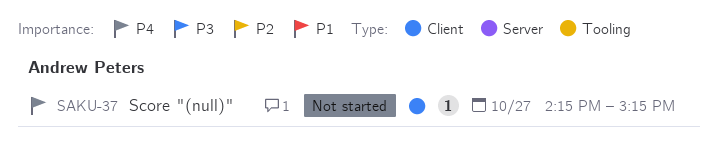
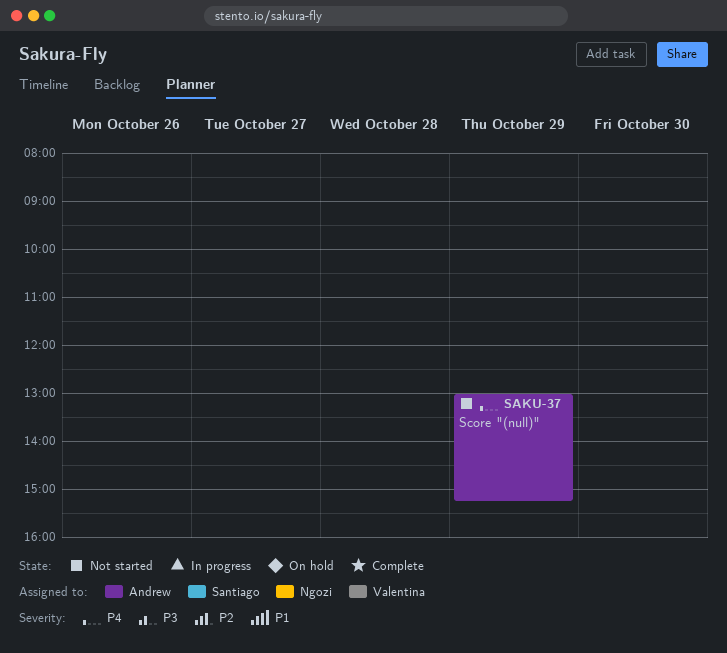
SAKU-37, day: Oct 27 -> Oct 29
SAKU-37, begins: 14:15 -> 13:00

